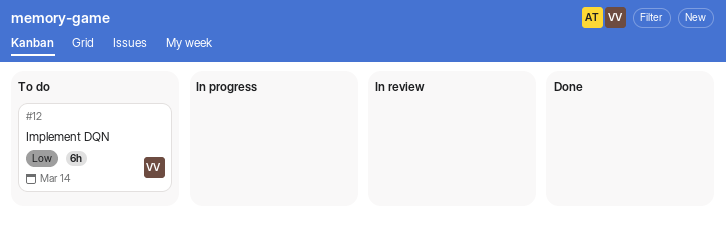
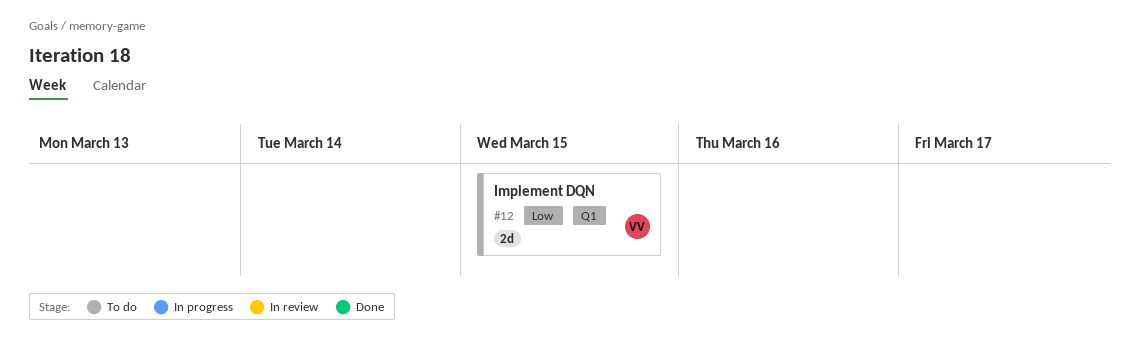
#12, estimate: 6h -> 2d
#12, due: Mar 14 -> Mar 15

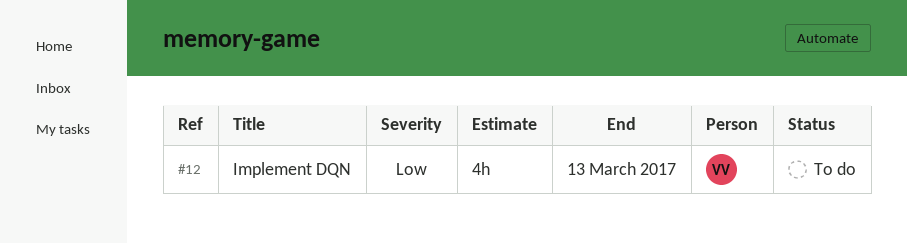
#12, estimate: 2d -> 4h
#12, due: Mar 15 -> Mar 13

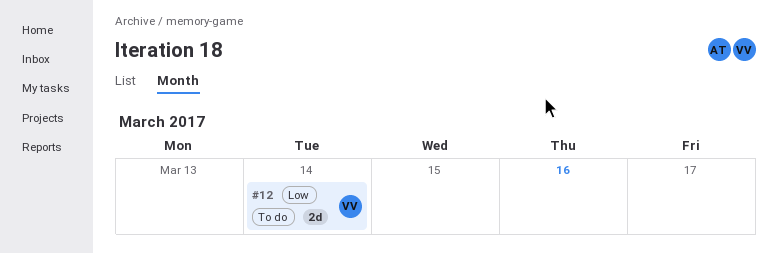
#12, estimate: 4h -> 2d
#12, due: Mar 13 -> Mar 14

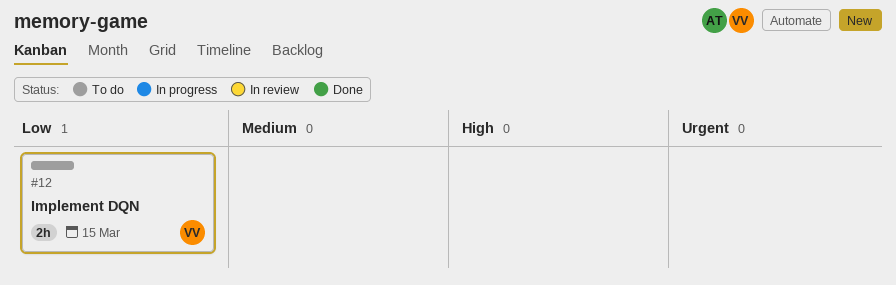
#12, estimate: 2d -> 2h
#12, due: Mar 14 -> Mar 15

